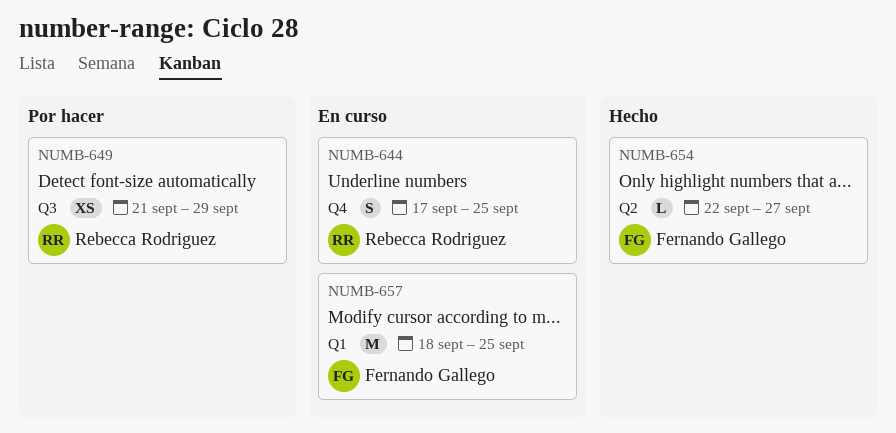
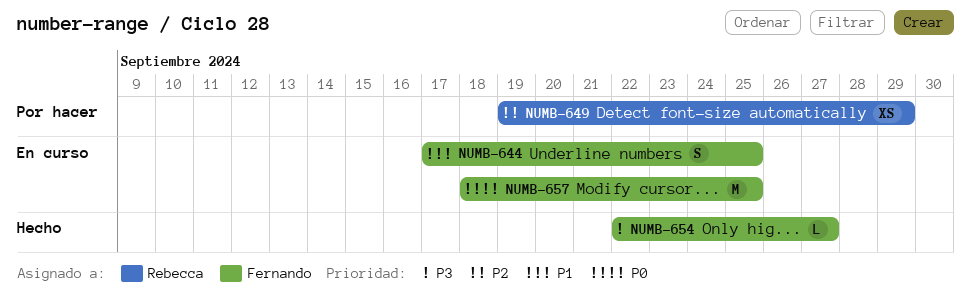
NUMB-644, owner: Rebecca Rodriguez -> Fernando Gallego
NUMB-649, start: Sep 21 -> Sep 19

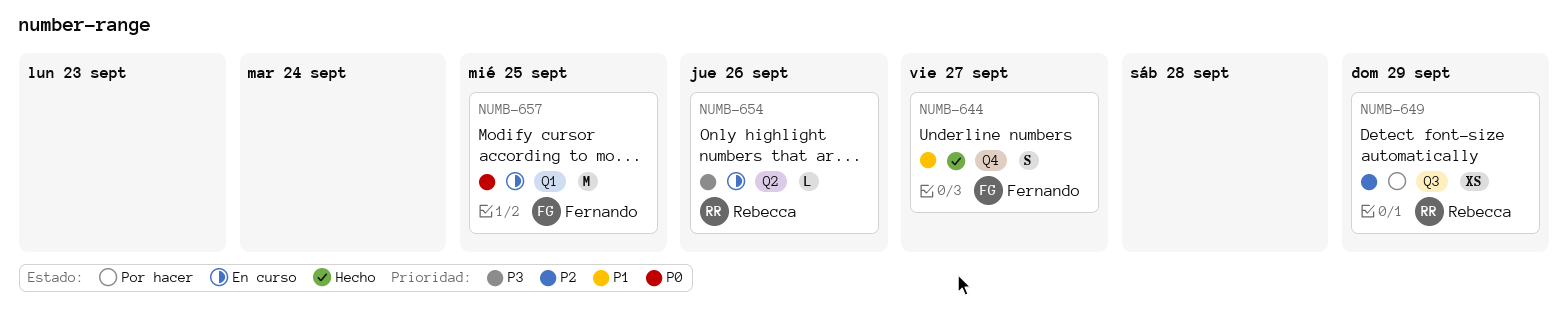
NUMB-644, status: En curso -> Hecho
NUMB-644, due: Sep 25 -> Sep 27
NUMB-654, status: Hecho -> En curso
NUMB-654, owner: Fernando -> Rebecca
NUMB-654, due: Sep 27 -> Sep 26

